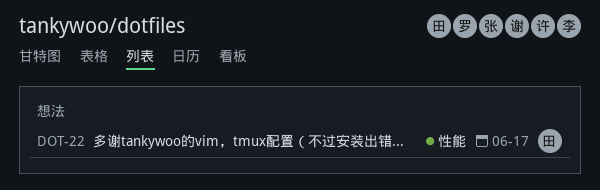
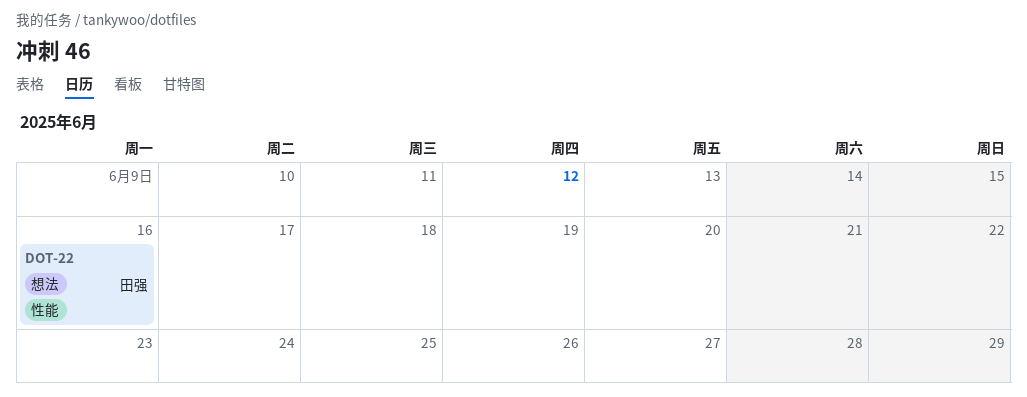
DOT-22, due: Jun 17 -> Jun 16

